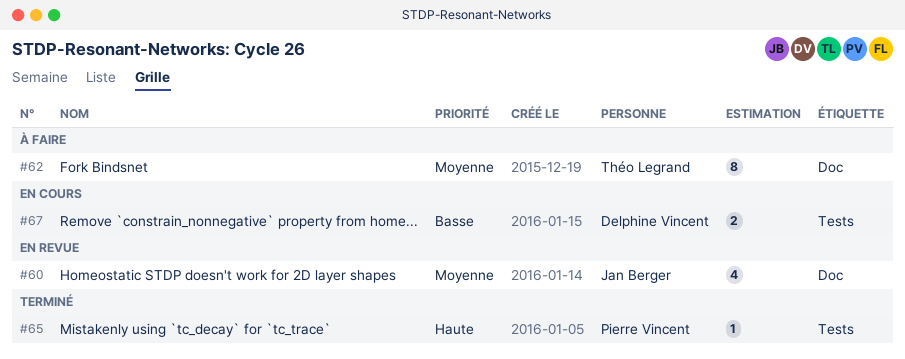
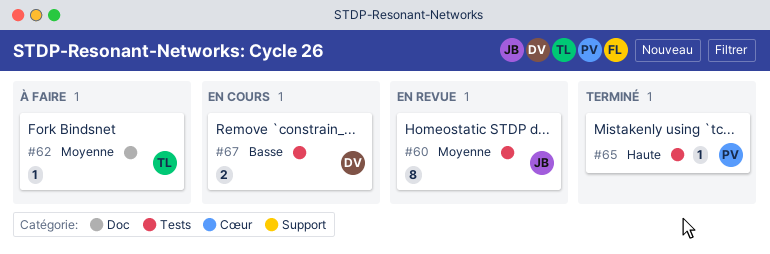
#60, label: Doc -> Tests
#60, estimate: 4 -> 8
#62, estimate: 8 -> 1

